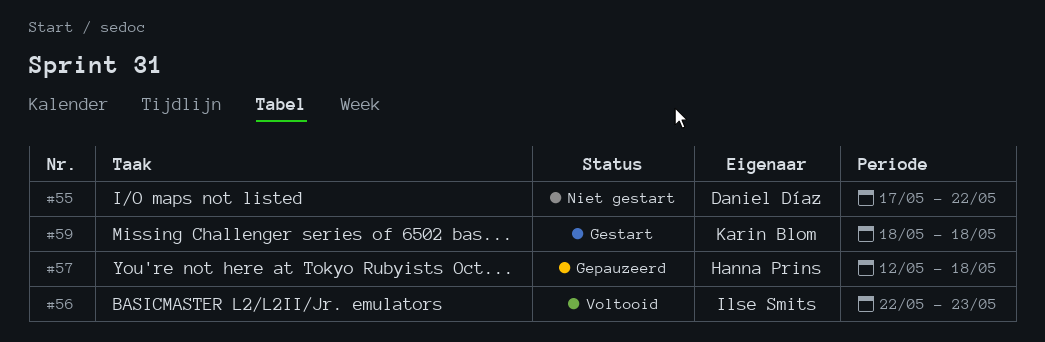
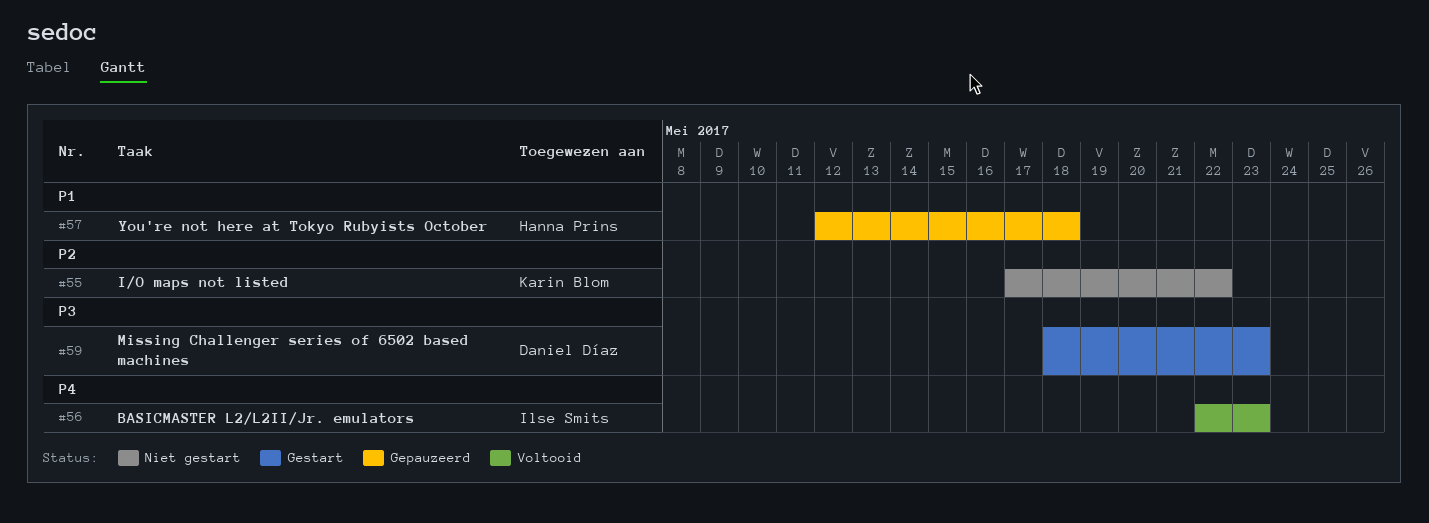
#55, owner: Daniel Díaz -> Karin Blom
#59, owner: Karin Blom -> Daniel Díaz
#59, due: May 18 -> May 23

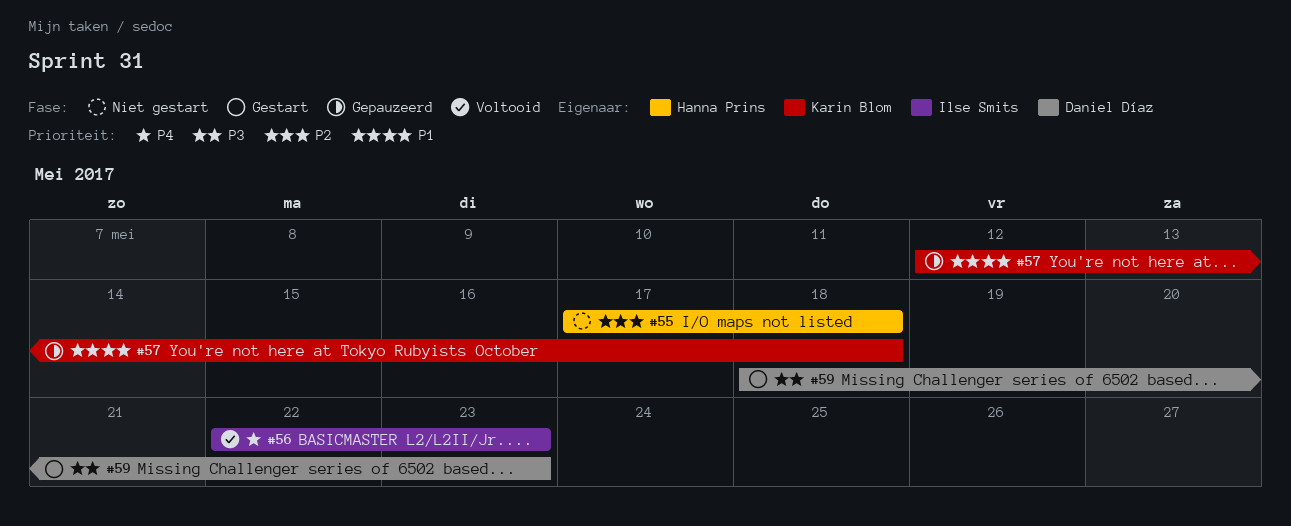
#55, owner: Karin Blom -> Hanna Prins
#55, due: May 22 -> May 18
#57, owner: Hanna Prins -> Karin Blom

